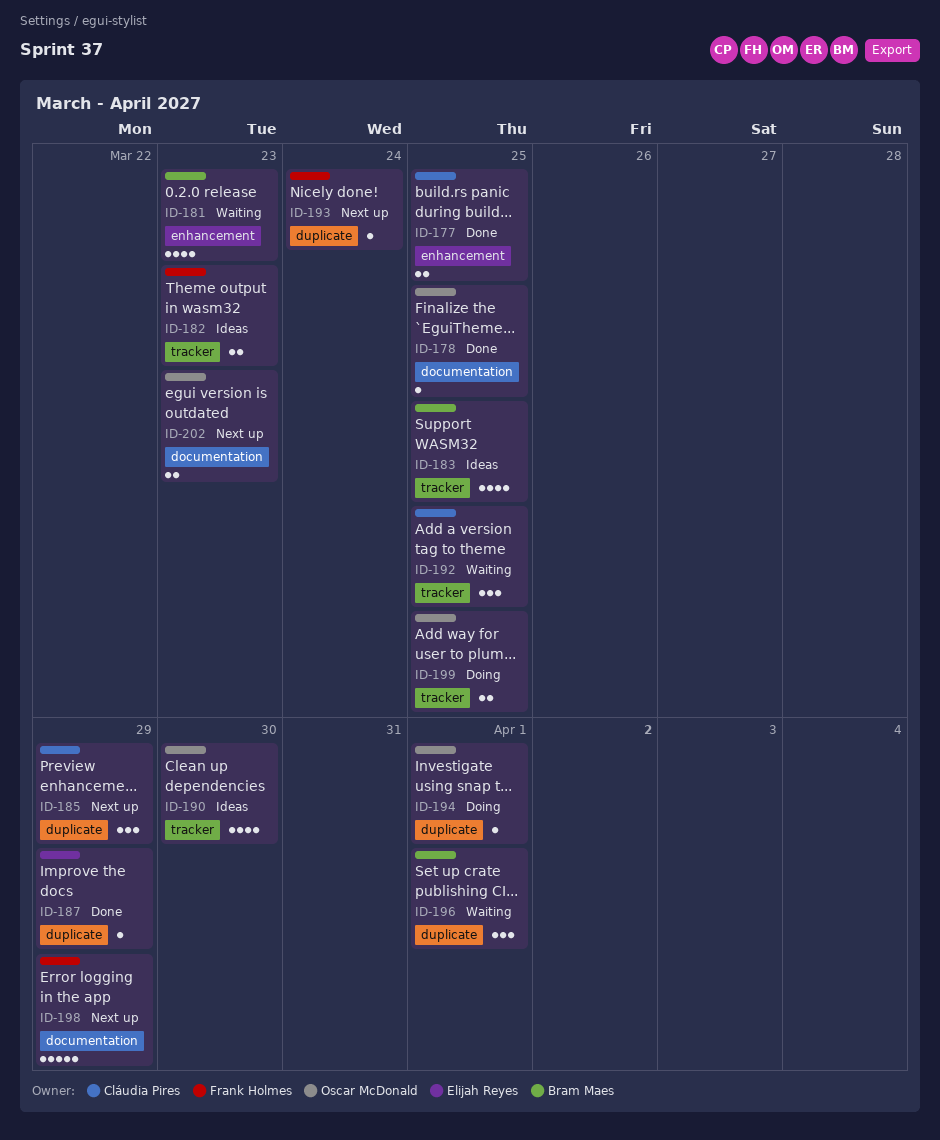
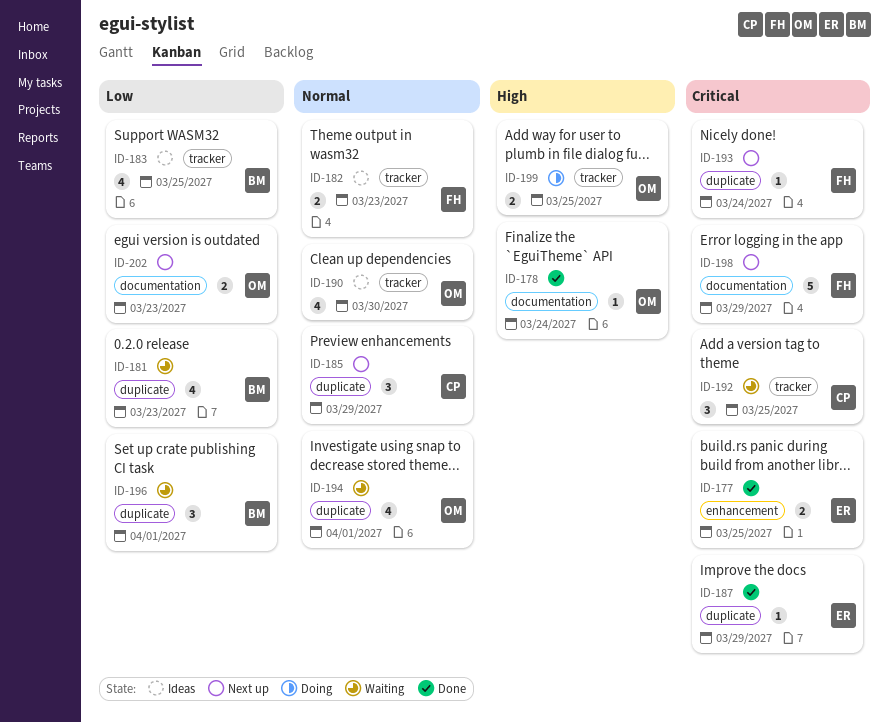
ID-177, owner: Cláudia Pires -> Elijah Reyes
ID-178, due: Mar 25 -> Mar 24
ID-181, label: enhancement -> duplicate
ID-194, status: Doing -> Waiting
ID-194, estimate: 1 -> 4

